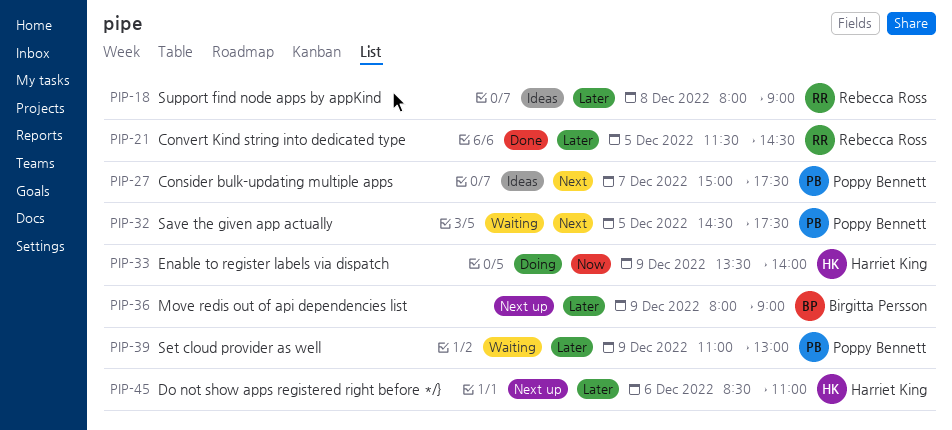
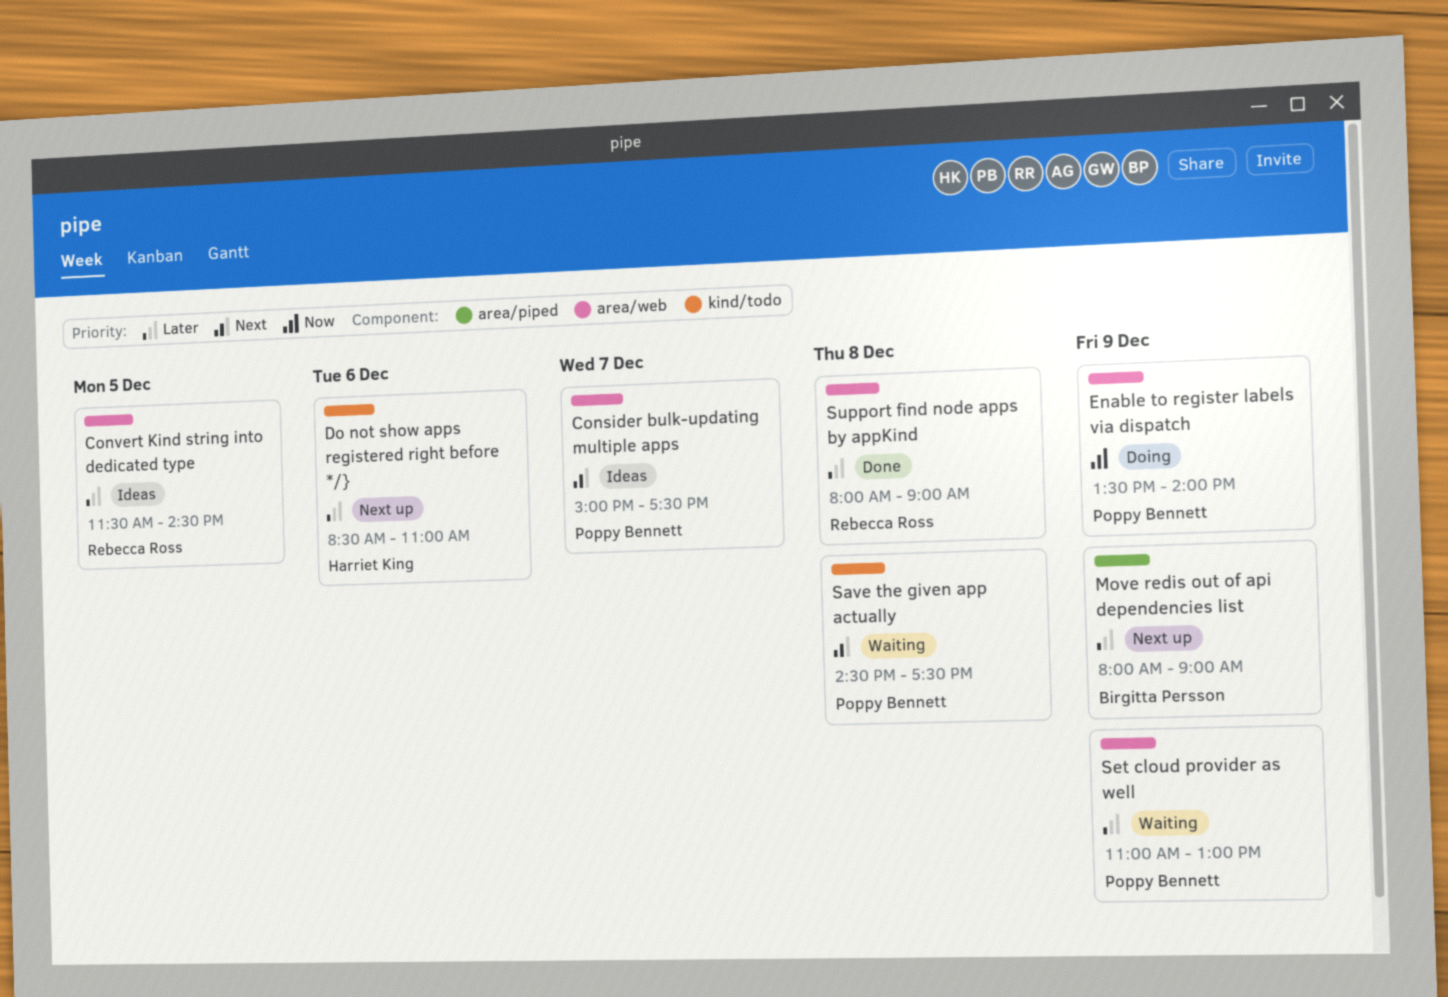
Convert Kind string into dedicated type, status: Done -> Ideas
Enable to register labels via dispatch, owner: Harriet King -> Poppy Bennett
Save the given app actually, day: Dec 5 -> Dec 8
Support find node apps by appKind, status: Ideas -> Done

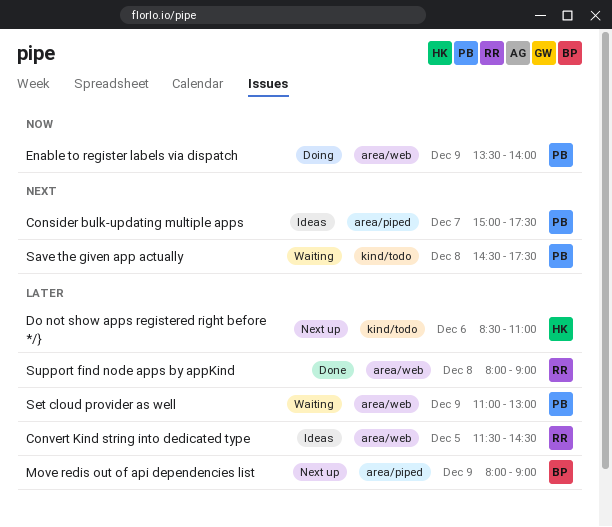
Consider bulk-updating multiple apps, label: area/web -> area/piped

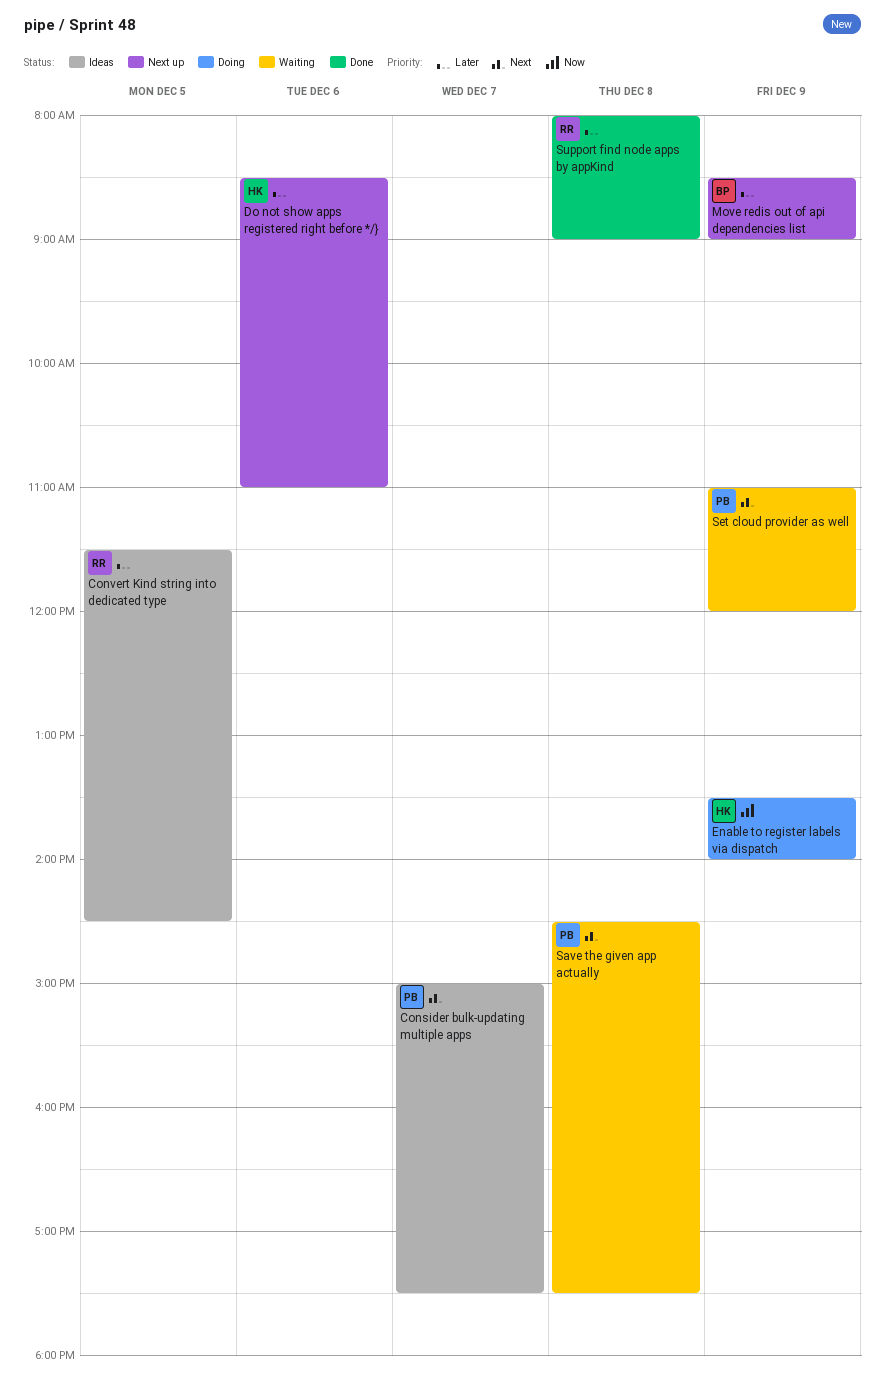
Enable to register labels via dispatch, owner: PB -> HK
Move redis out of api dependencies list, begins: 08:00 -> 08:30
Set cloud provider as well, priority: Later -> Next
Set cloud provider as well, ends: 13:00 -> 12:00

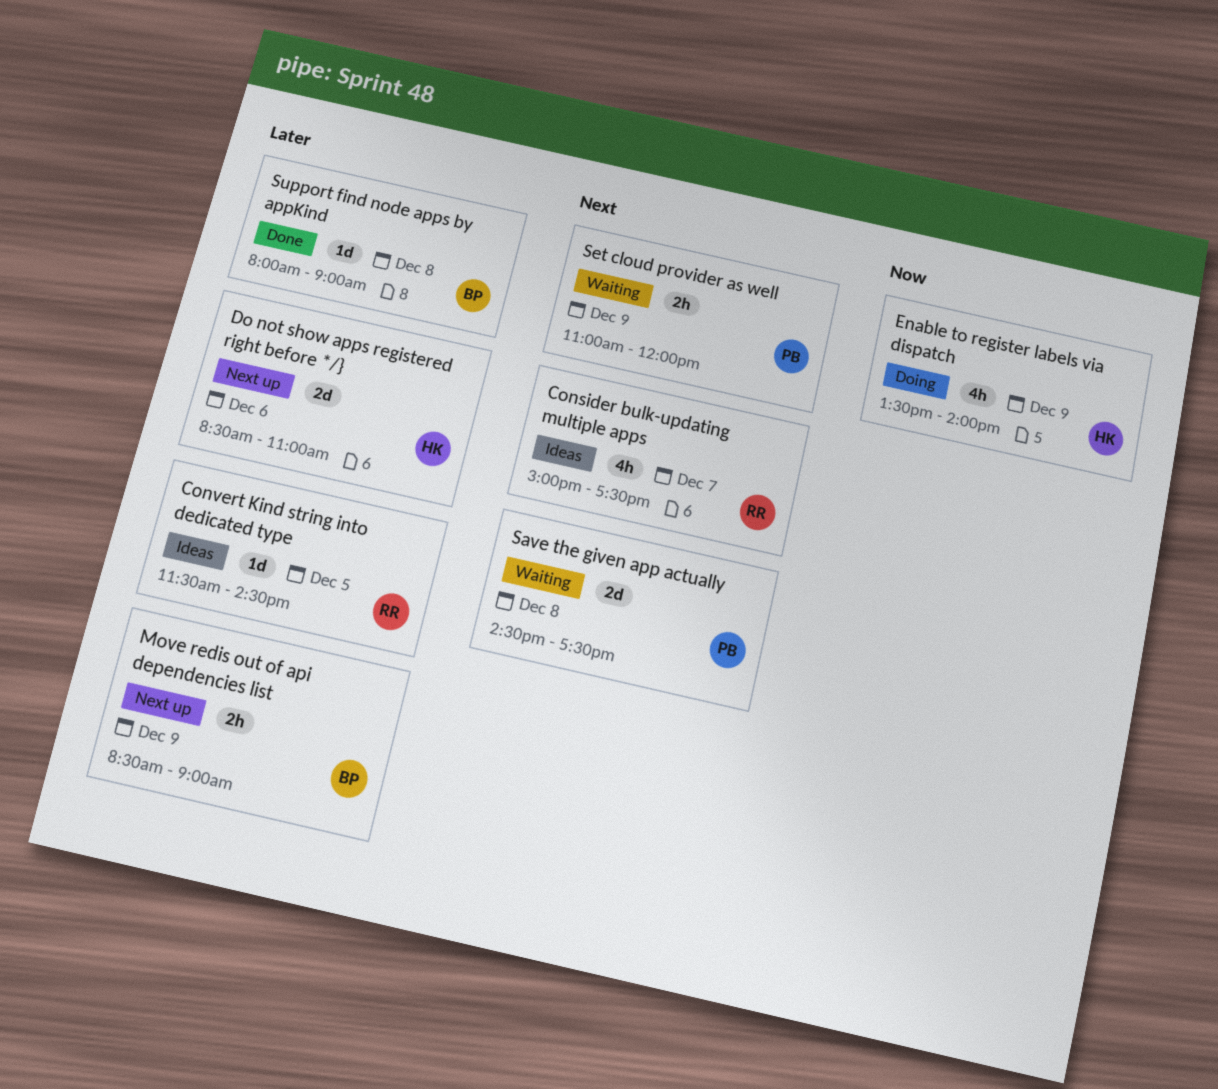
Consider bulk-updating multiple apps, owner: PB -> RR
Support find node apps by appKind, owner: RR -> BP

